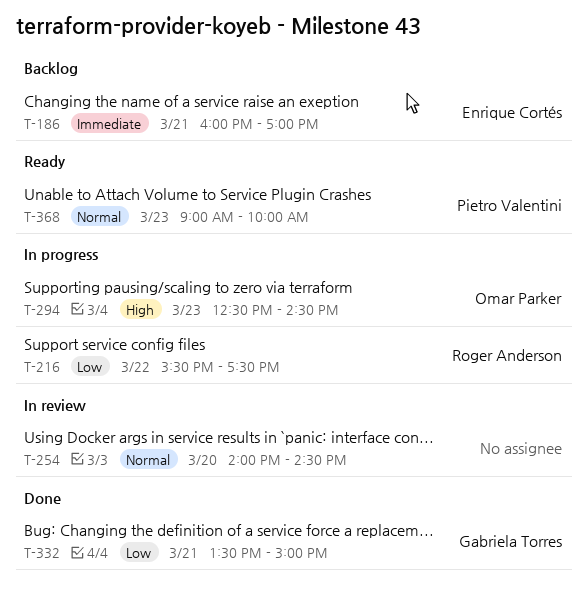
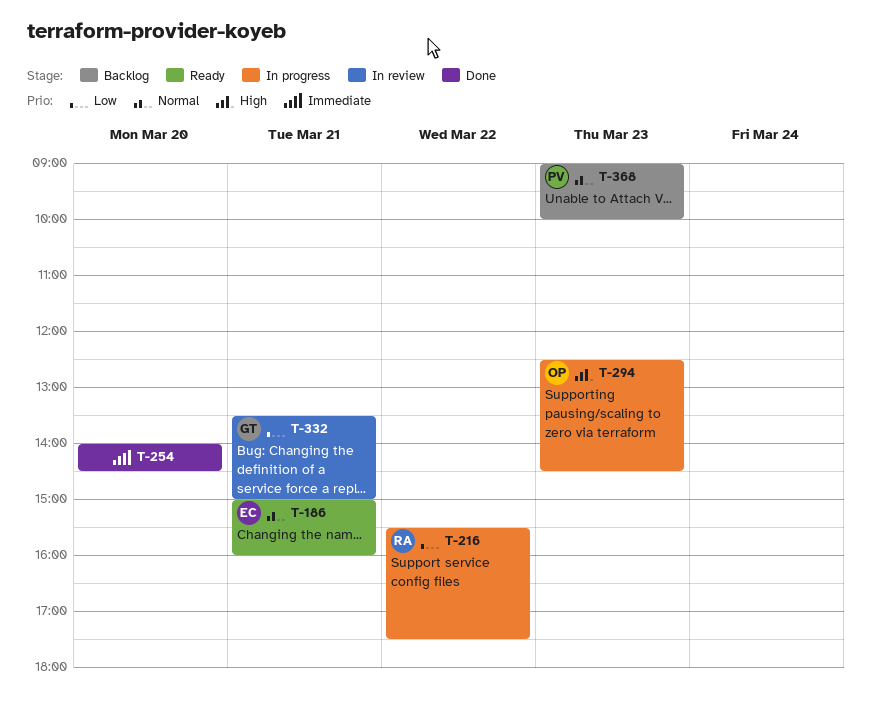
T-186, status: Backlog -> Ready
T-186, priority: Immediate -> Normal
T-186, begins: 16:00 -> 15:00
T-186, ends: 17:00 -> 16:00
T-254, status: In review -> Done
T-254, priority: Normal -> Immediate
T-332, status: Done -> In review
T-368, status: Ready -> Backlog

